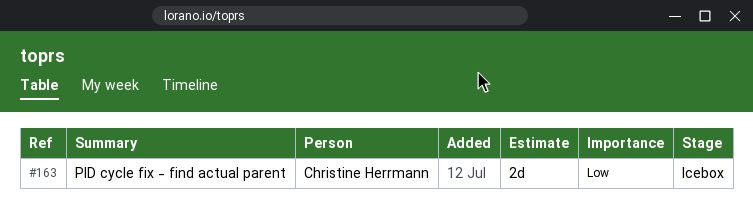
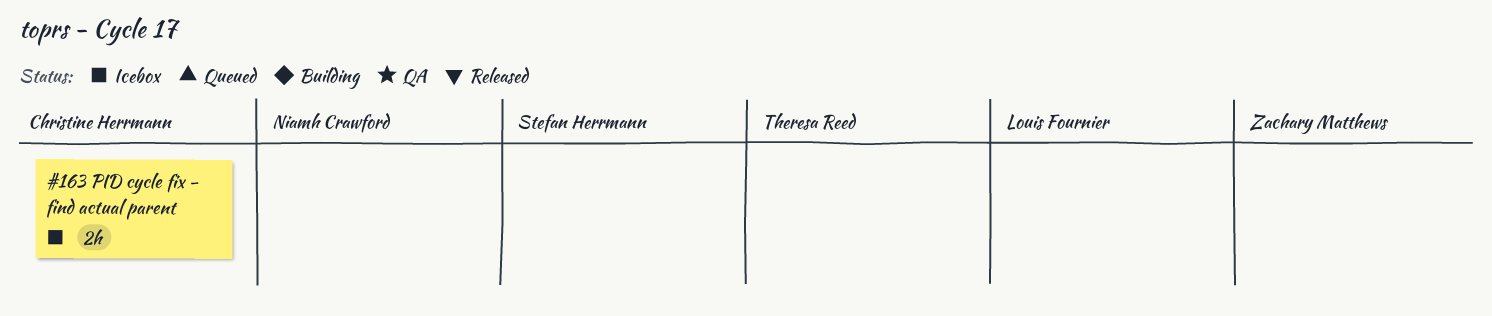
#163, estimate: 2d -> 2h

